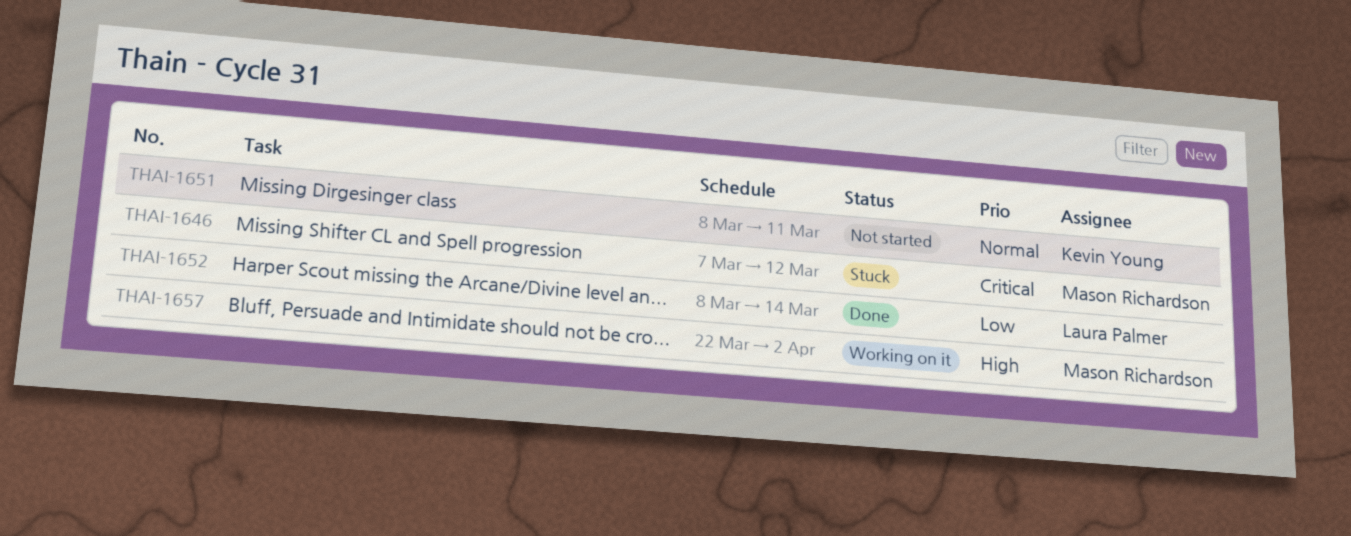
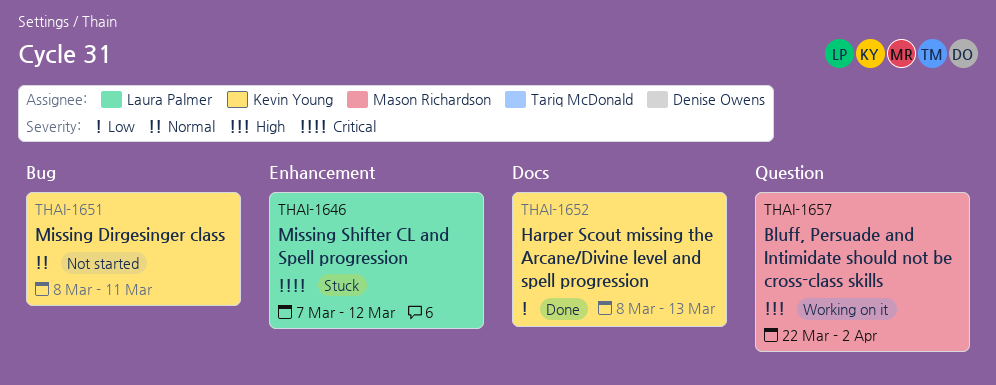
THAI-1646, owner: Mason Richardson -> Laura Palmer
THAI-1652, owner: Laura Palmer -> Kevin Young
THAI-1652, due: Mar 14 -> Mar 13

